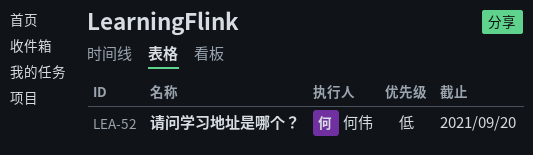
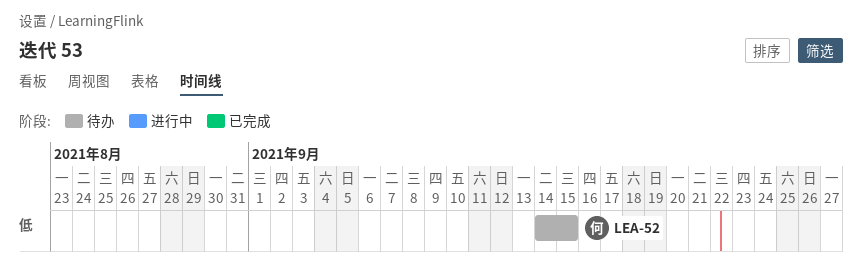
LEA-52, due: Sep 20 -> Sep 15

